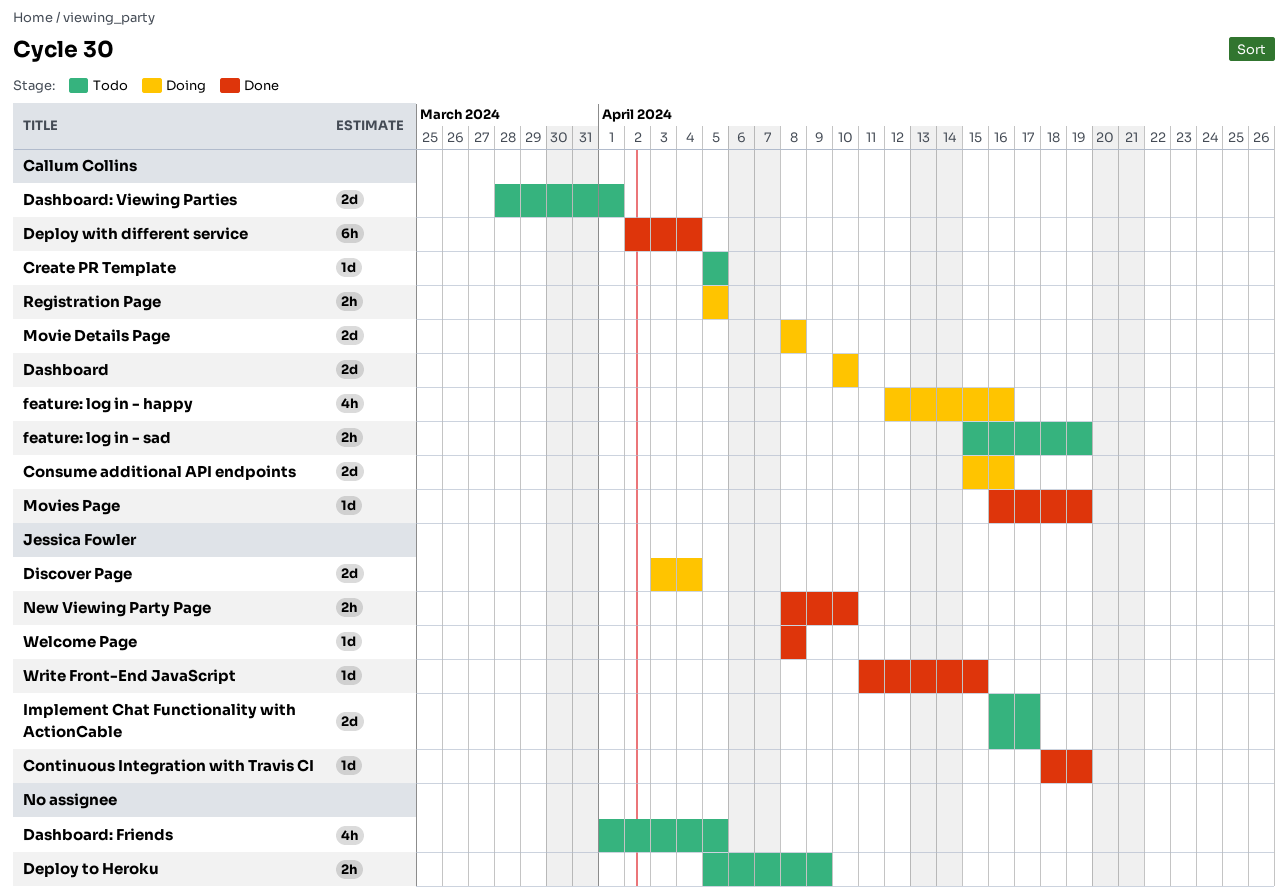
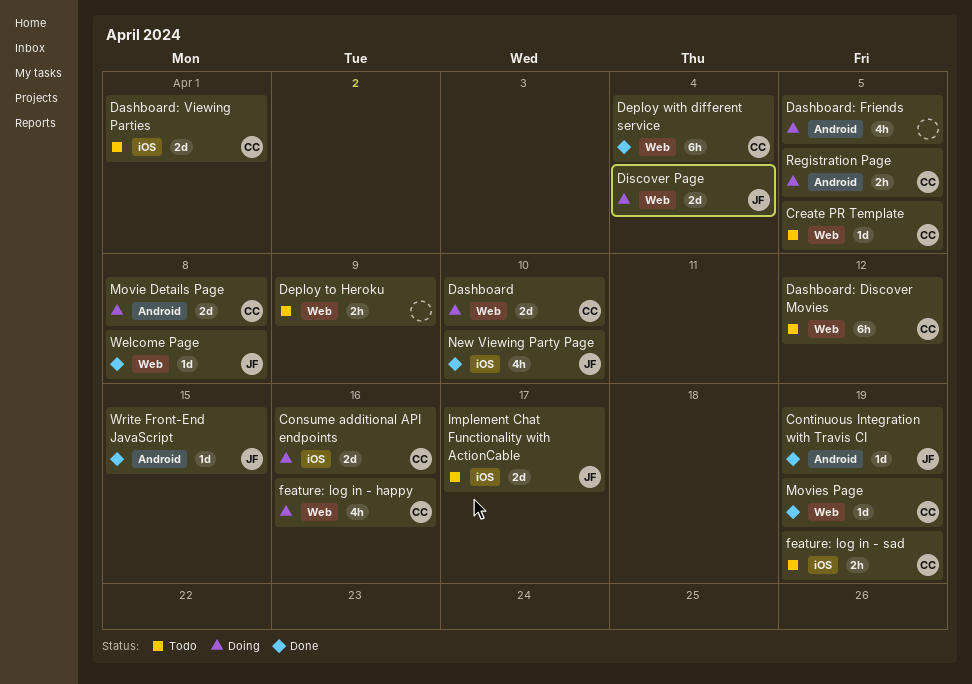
Dashboard: Discover Movies: none -> present
Dashboard: Friends, status: Todo -> Doing
New Viewing Party Page, estimate: 2h -> 4h

